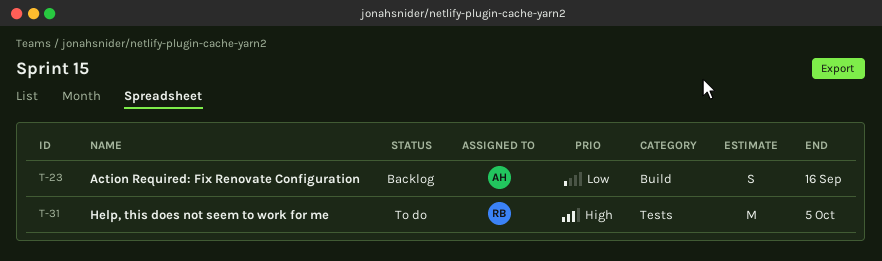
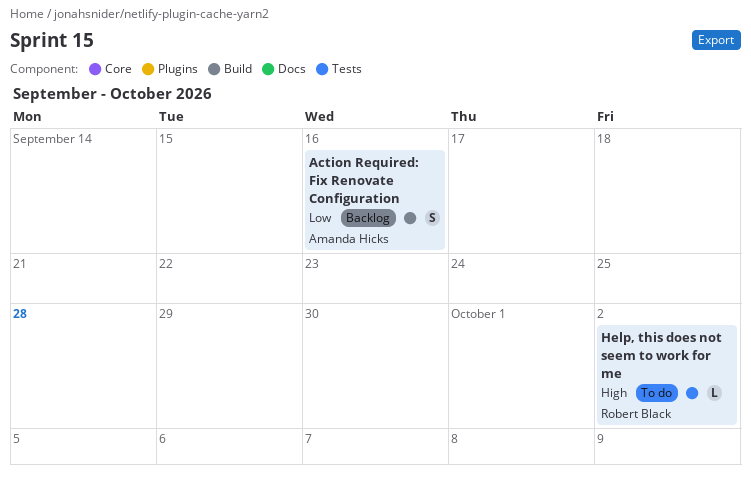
Help, this does not seem to work for me, estimate: M -> L
Help, this does not seem to work for me, due: Oct 5 -> Oct 2

